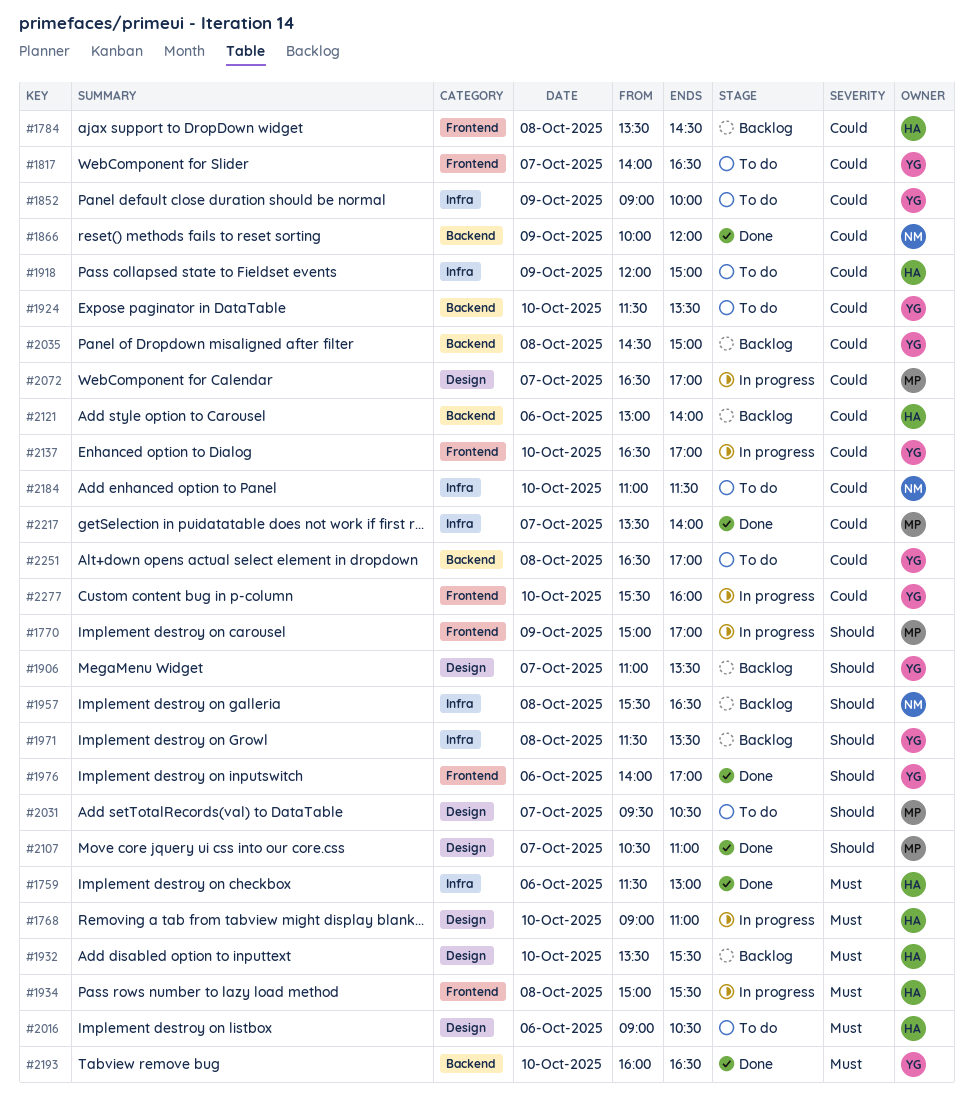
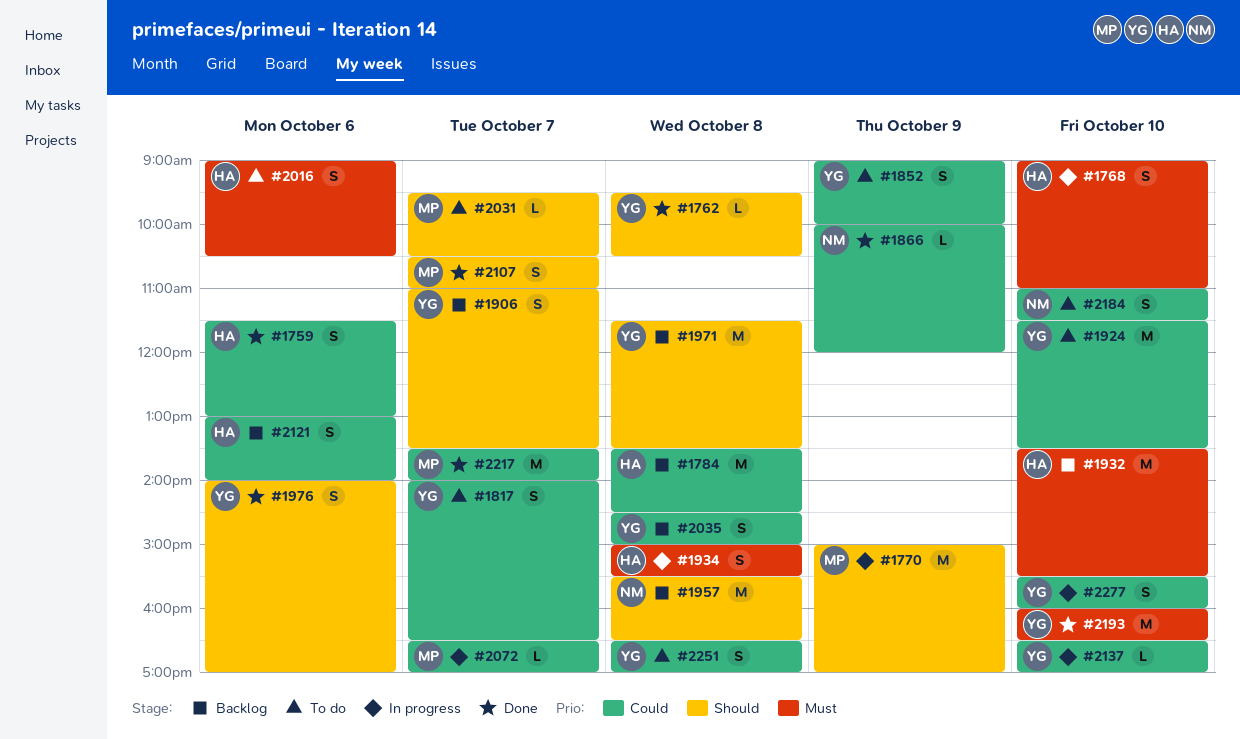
#1759, priority: Must -> Could
#1762: none -> present
#1918: present -> none

